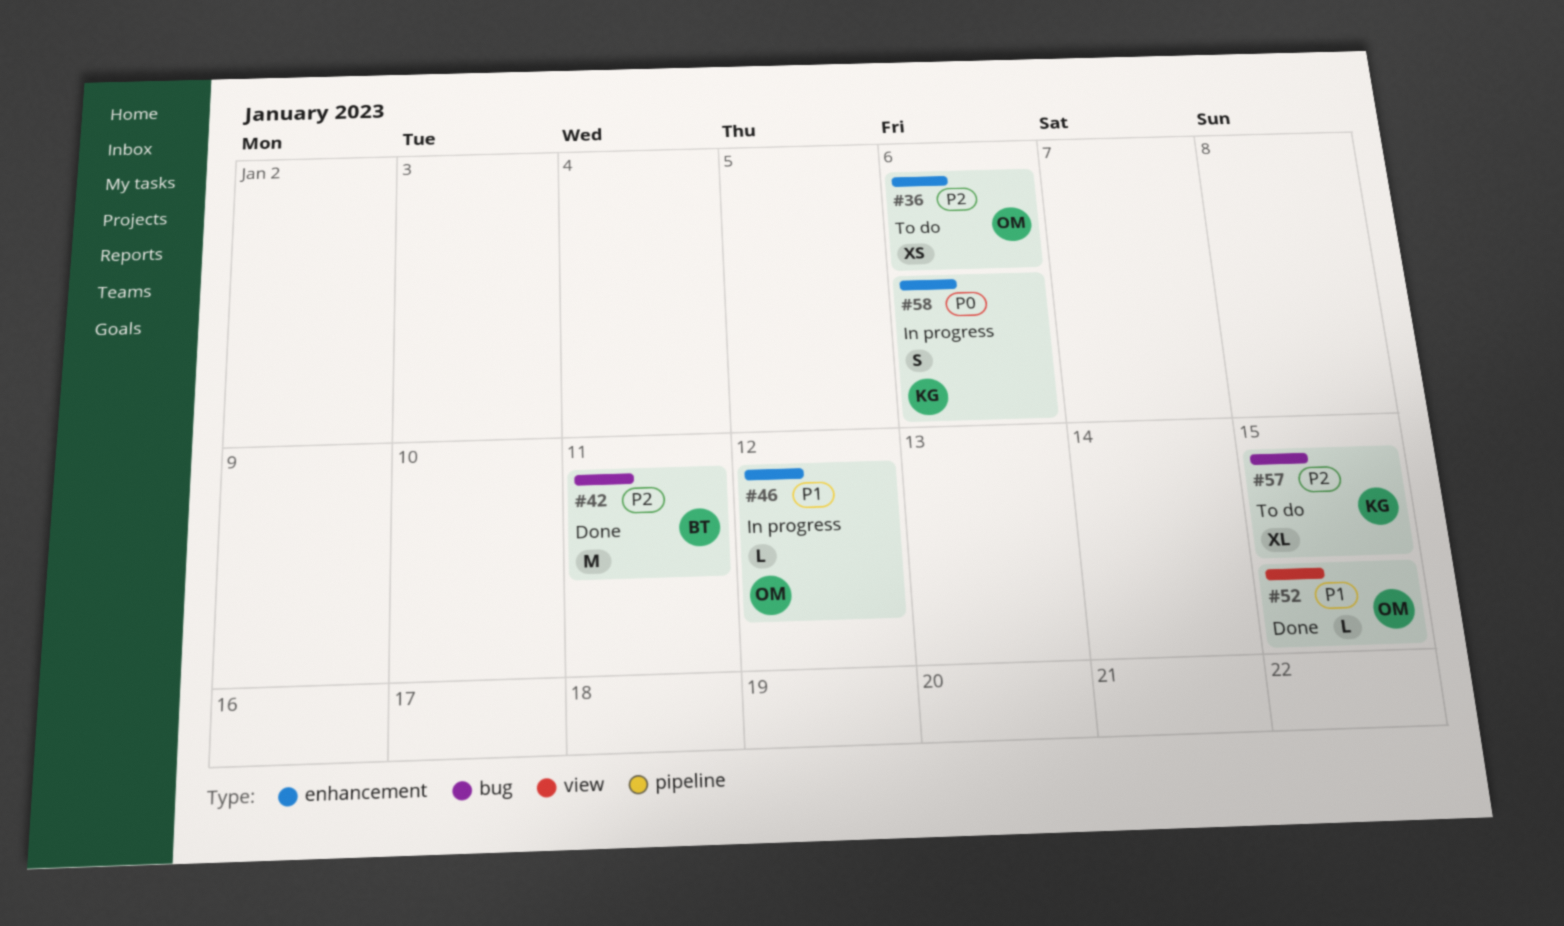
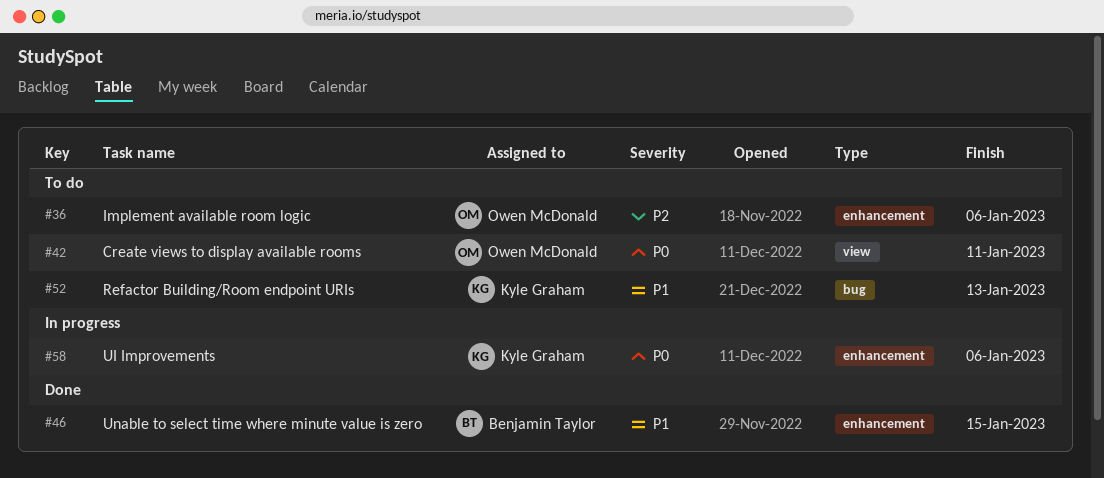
#42, status: Done -> To do
#42, owner: Benjamin Taylor -> Owen McDonald
#42, priority: P2 -> P0
#42, label: bug -> view
#46, status: In progress -> Done
#46, owner: Owen McDonald -> Benjamin Taylor
#46, due: Jan 12 -> Jan 15
#52, status: Done -> To do
#52, owner: Owen McDonald -> Kyle Graham
#52, label: view -> bug
#52, due: Jan 15 -> Jan 13
#57: present -> none

